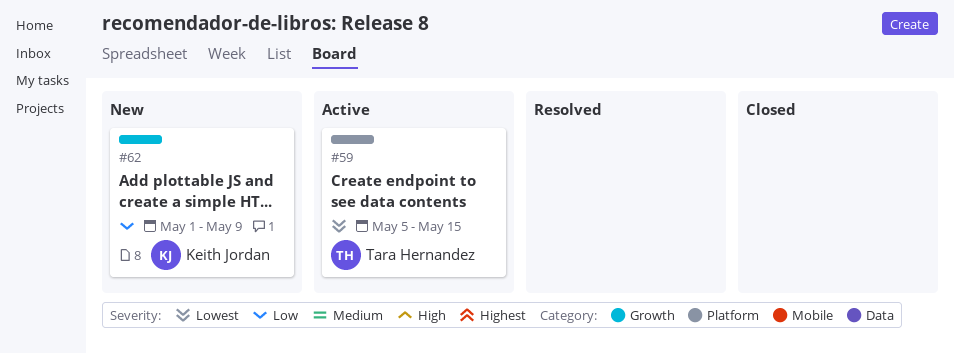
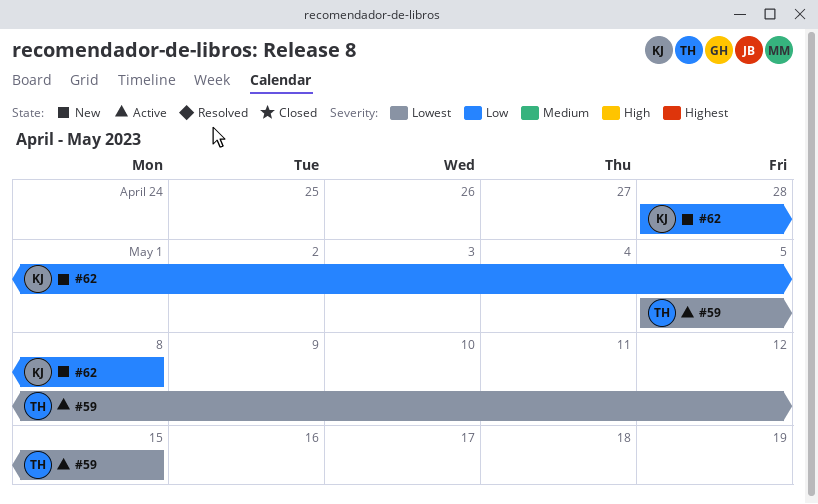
#62, start: May 1 -> Apr 28
#62, due: May 9 -> May 8

